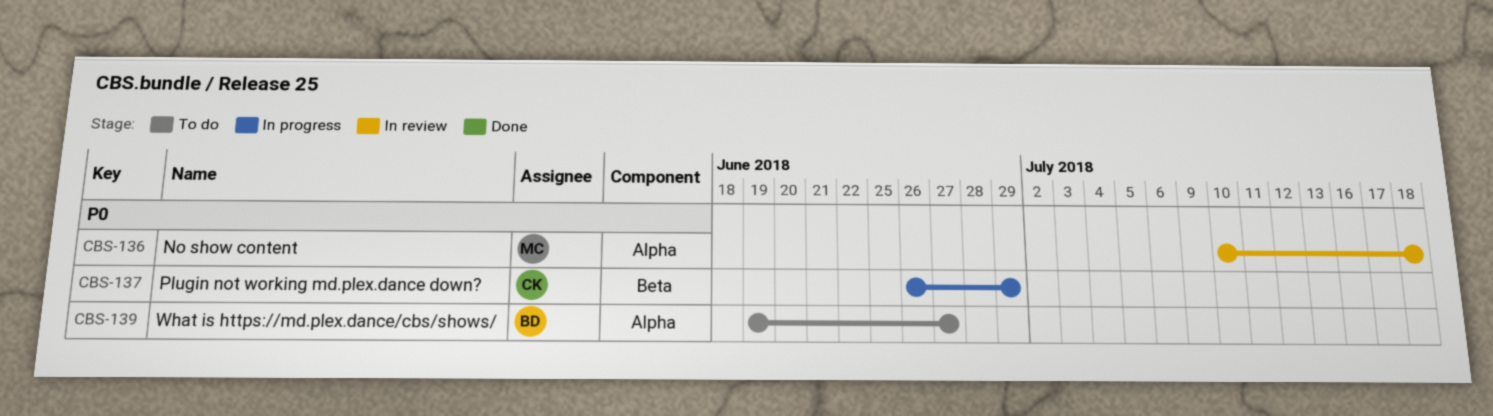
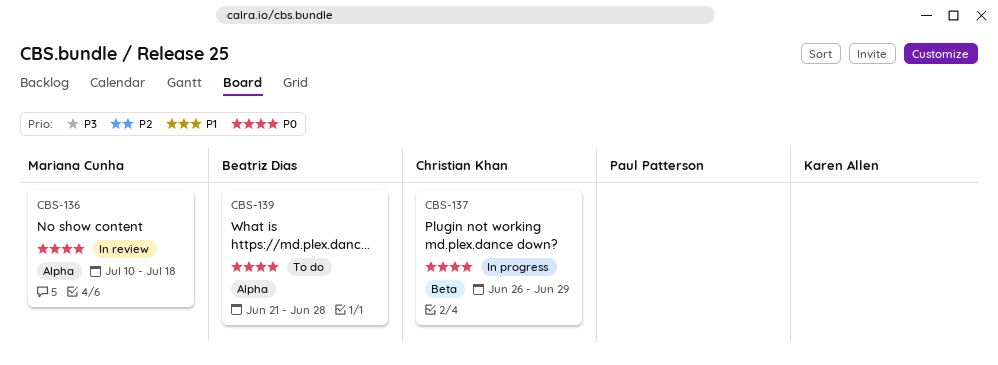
CBS-139, start: Jun 19 -> Jun 21
CBS-139, due: Jun 27 -> Jun 28

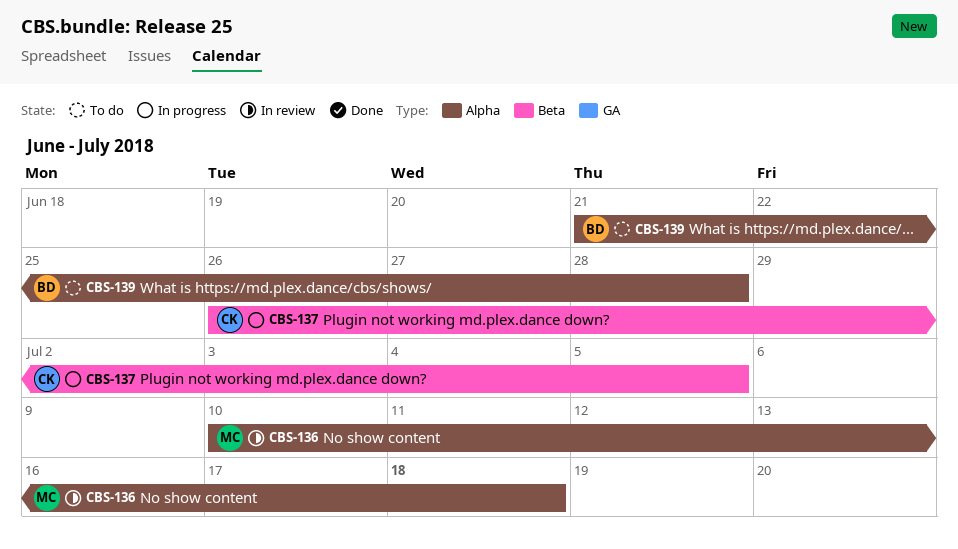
CBS-137, due: Jun 29 -> Jul 5

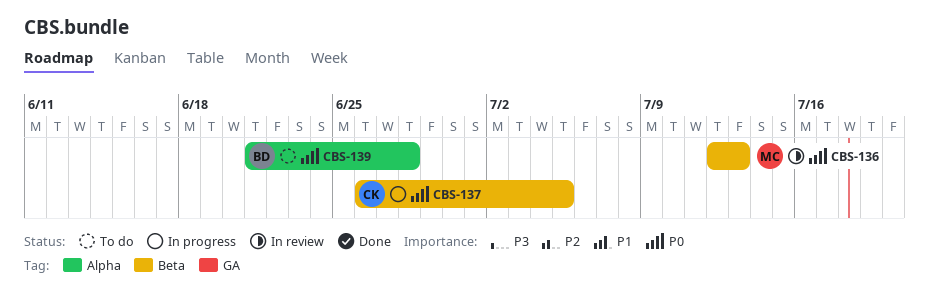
CBS-136, label: Alpha -> Beta
CBS-136, start: Jul 10 -> Jul 12
CBS-136, due: Jul 18 -> Jul 13

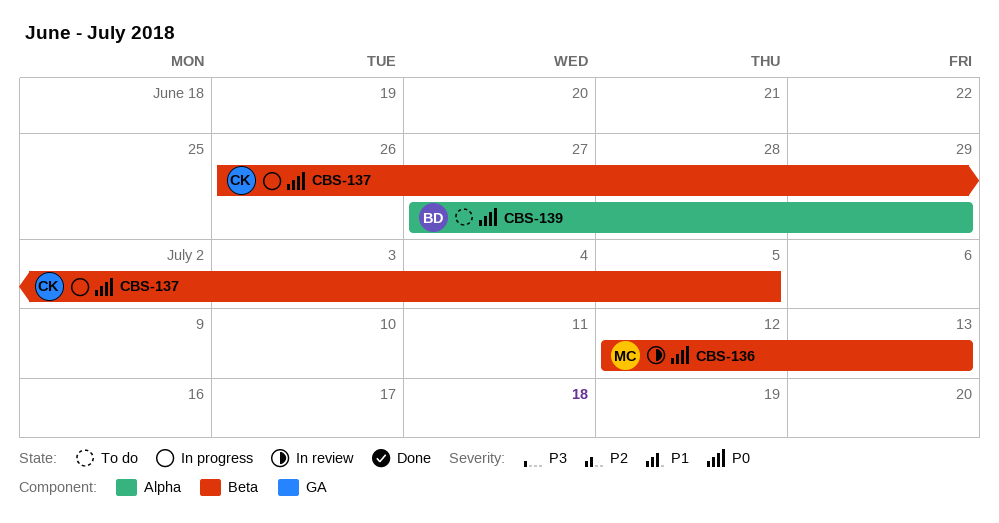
CBS-139, start: Jun 21 -> Jun 27
CBS-139, due: Jun 28 -> Jun 29

